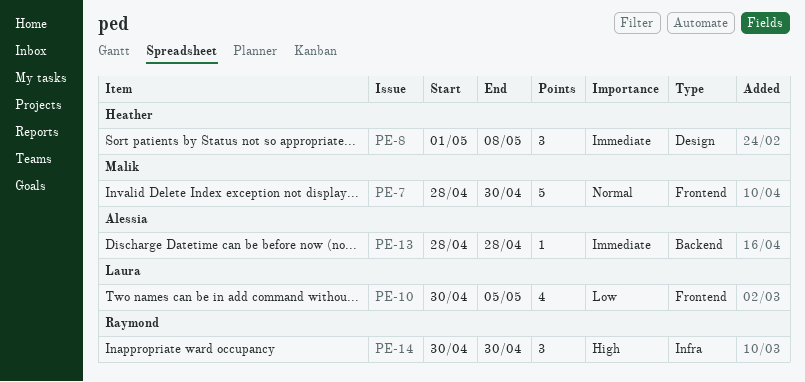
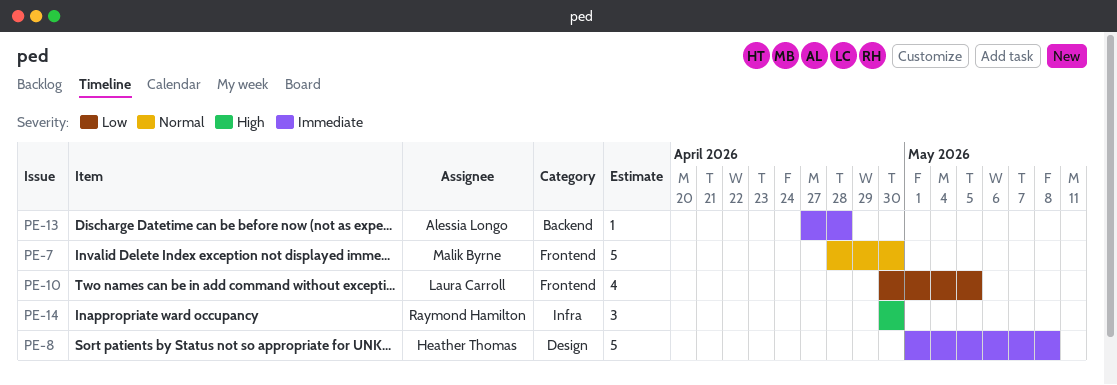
PE-8, estimate: 3 -> 5
PE-13, start: Apr 28 -> Apr 27

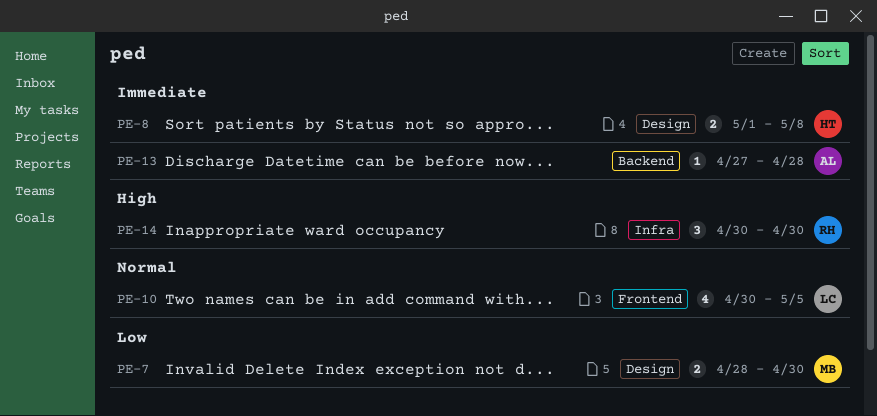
PE-7, priority: Normal -> Low
PE-7, label: Frontend -> Design
PE-7, estimate: 5 -> 2
PE-8, estimate: 5 -> 2
PE-10, priority: Low -> Normal

